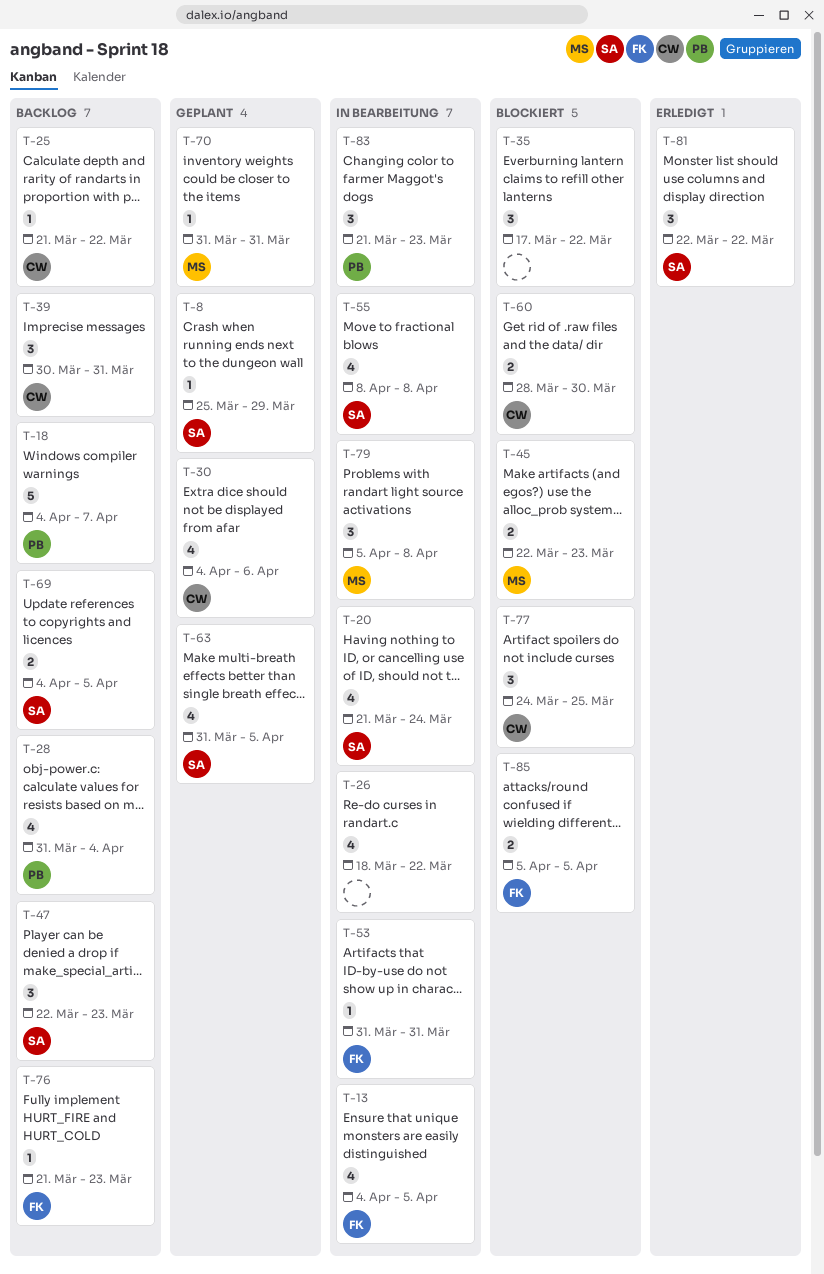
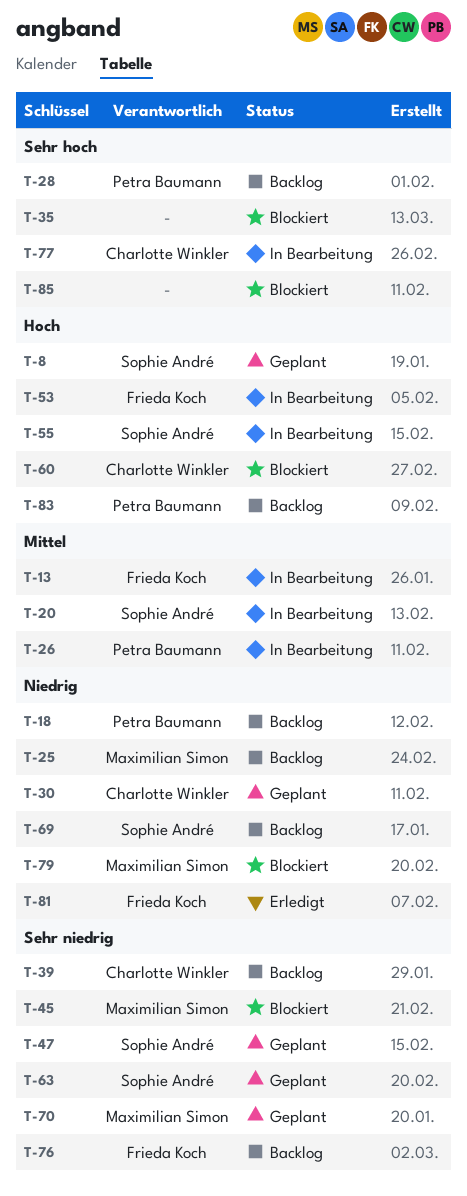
T-25, owner: Charlotte Winkler -> Maximilian Simon
T-26, owner: none -> Petra Baumann
T-47, status: Backlog -> Geplant
T-77, status: Blockiert -> In Bearbeitung
T-79, status: In Bearbeitung -> Blockiert
T-81, owner: Sophie André -> Frieda Koch
T-83, status: In Bearbeitung -> Backlog
T-85, owner: Frieda Koch -> none

